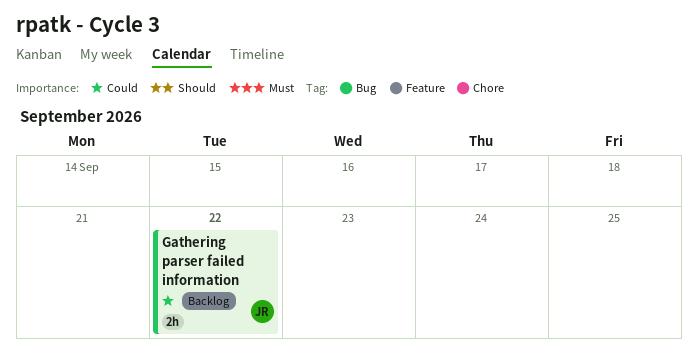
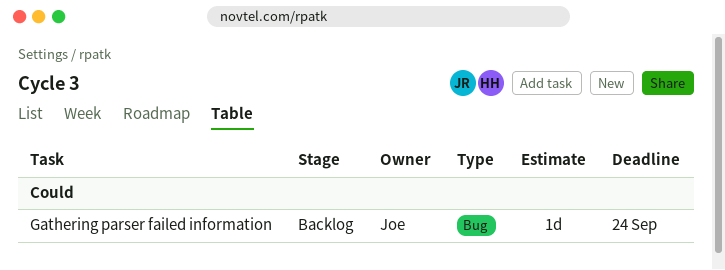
Gathering parser failed information, estimate: 2h -> 1d
Gathering parser failed information, due: Sep 22 -> Sep 24

